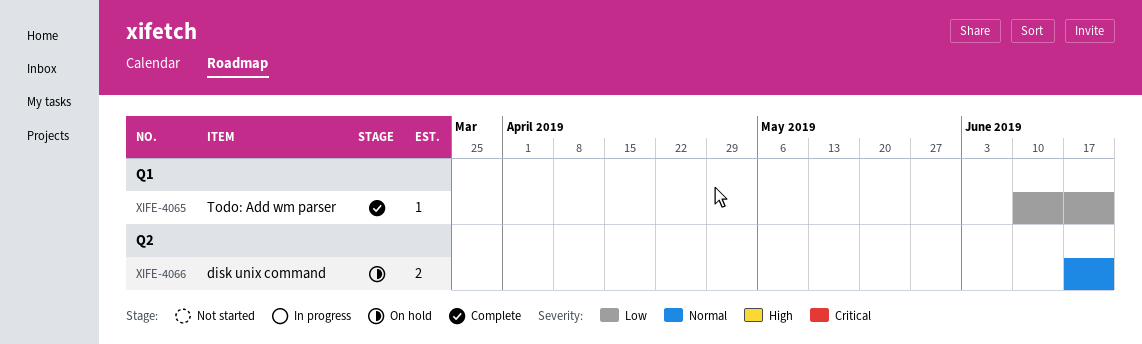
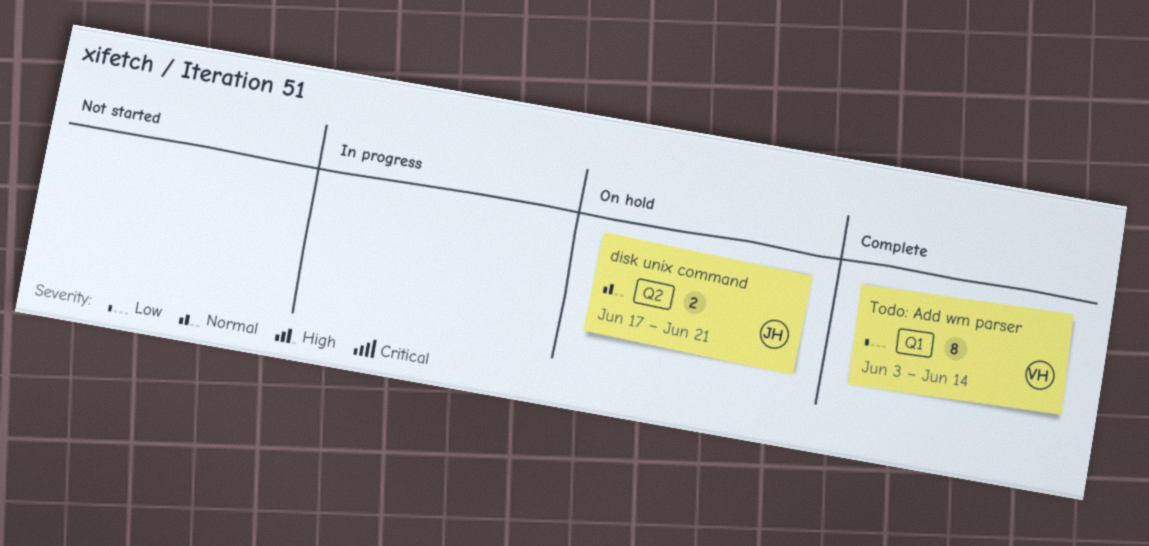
Todo: Add wm parser, estimate: 1 -> 8
Todo: Add wm parser, start: Jun 10 -> Jun 3
Todo: Add wm parser, due: Jun 21 -> Jun 14

